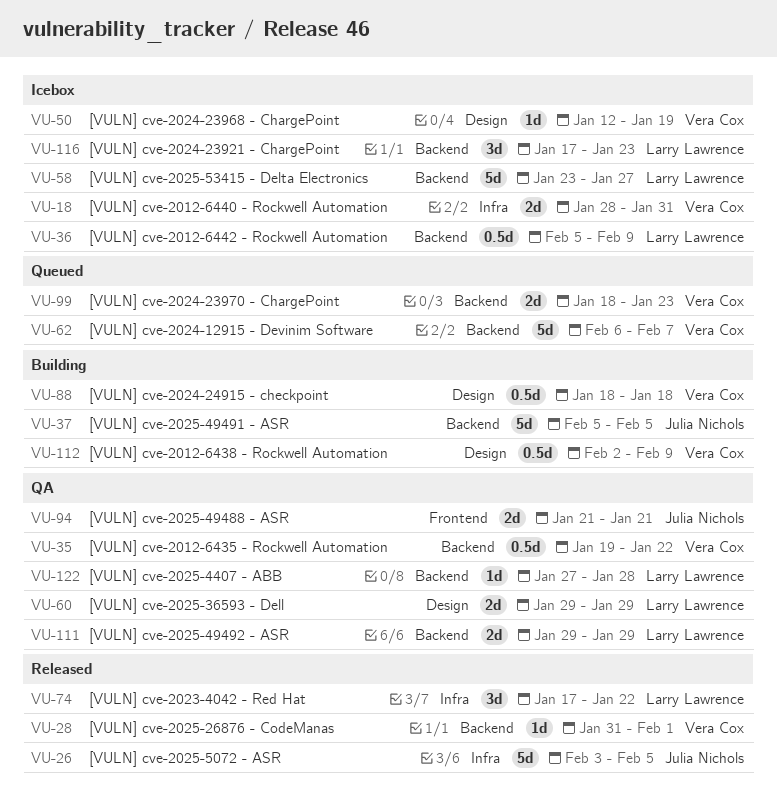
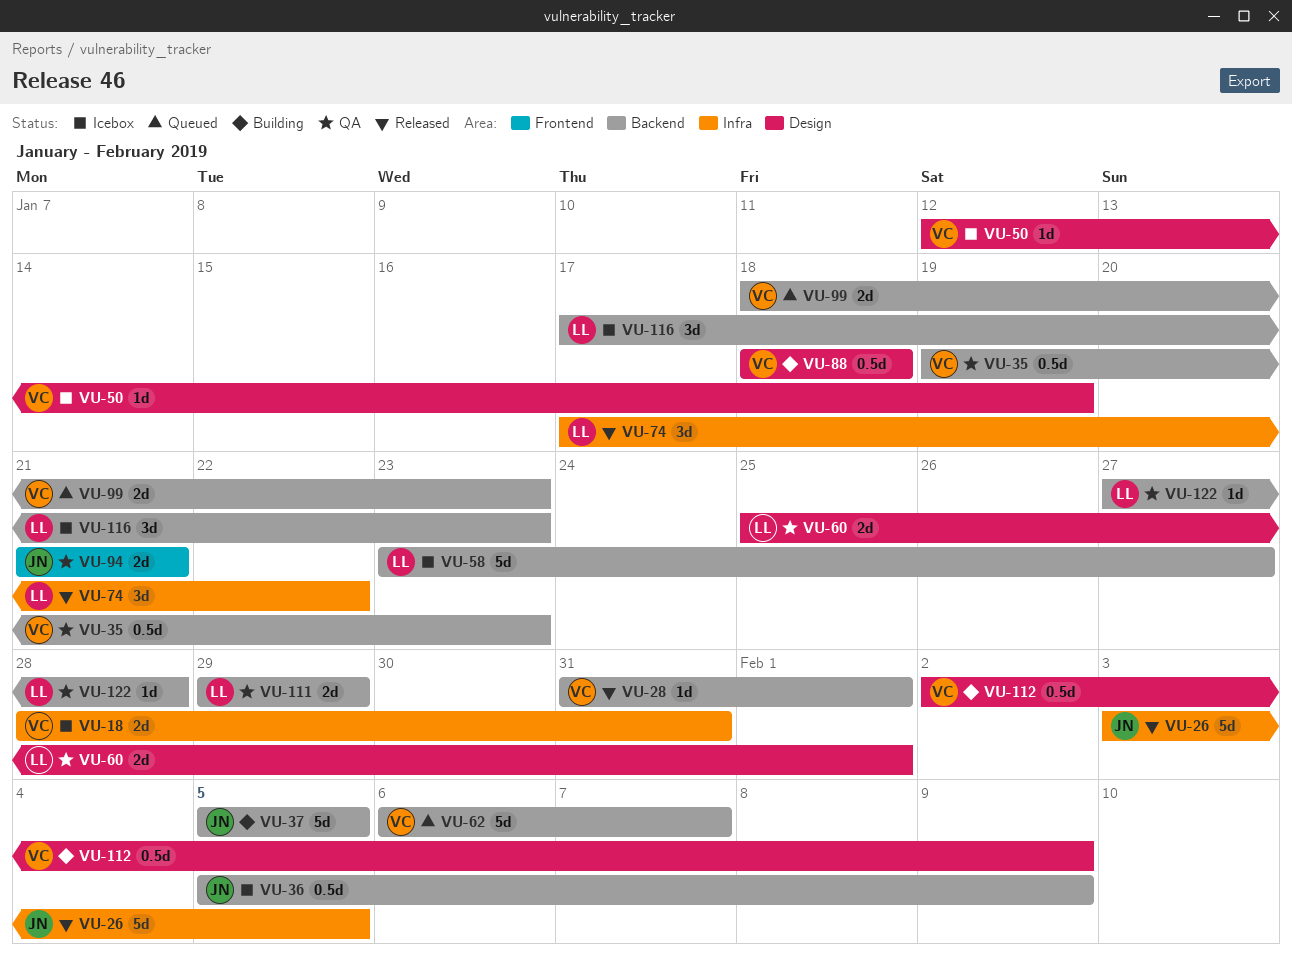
VU-35, due: Jan 22 -> Jan 23
VU-36, owner: Larry Lawrence -> Julia Nichols
VU-60, start: Jan 29 -> Jan 25
VU-60, due: Jan 29 -> Feb 1

